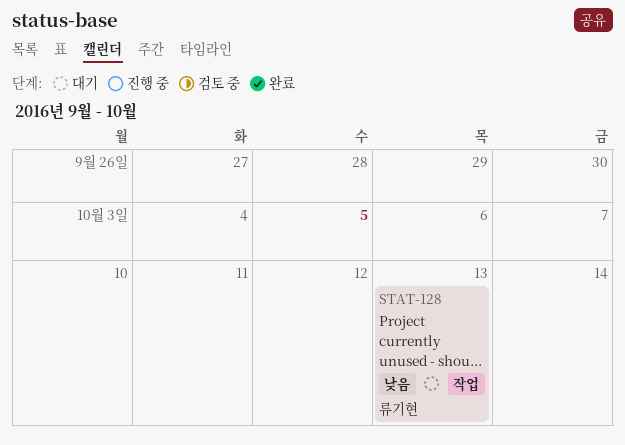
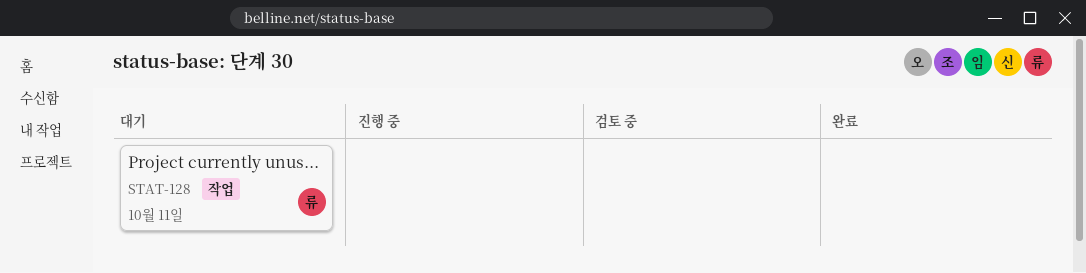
STAT-128, due: Oct 13 -> Oct 11

